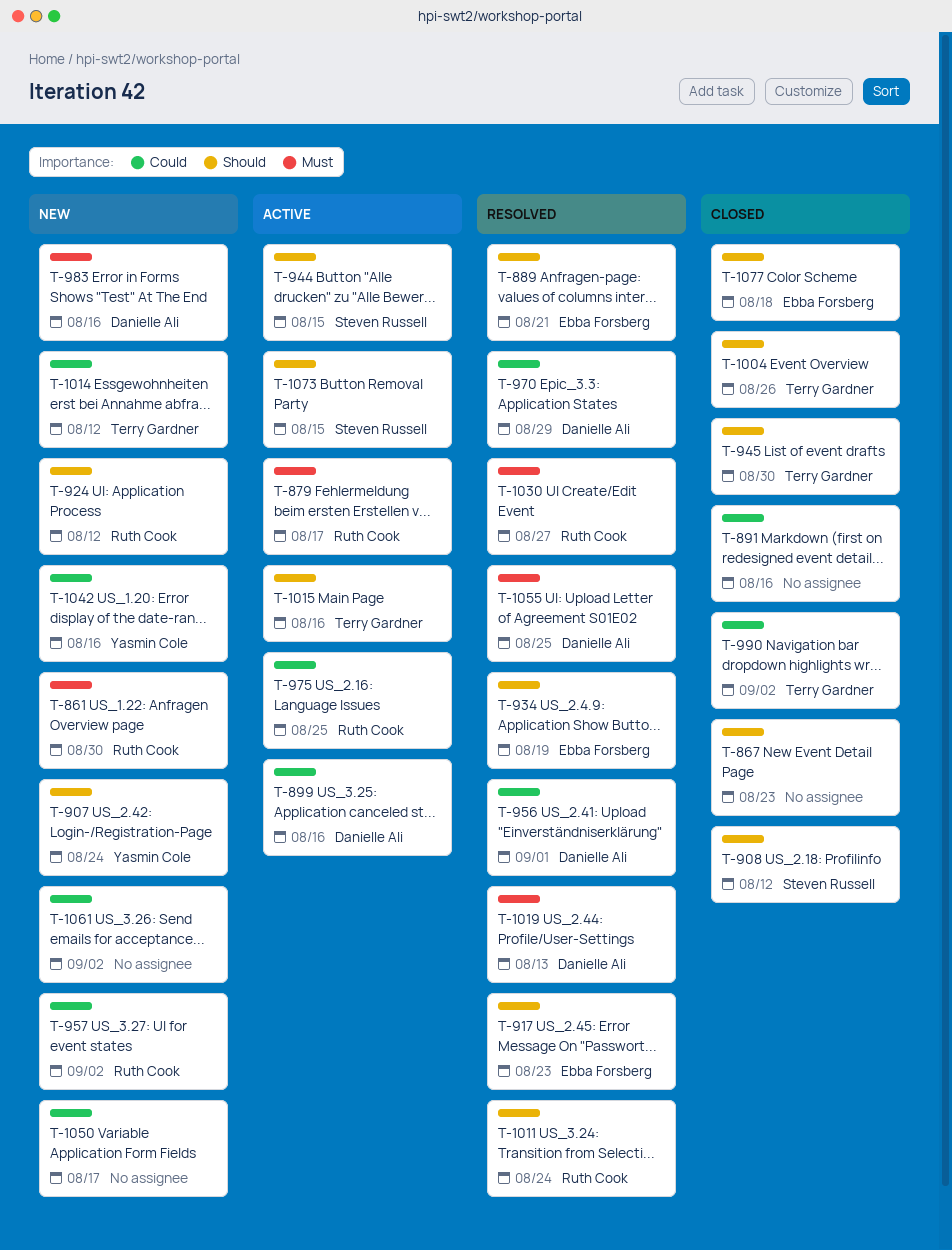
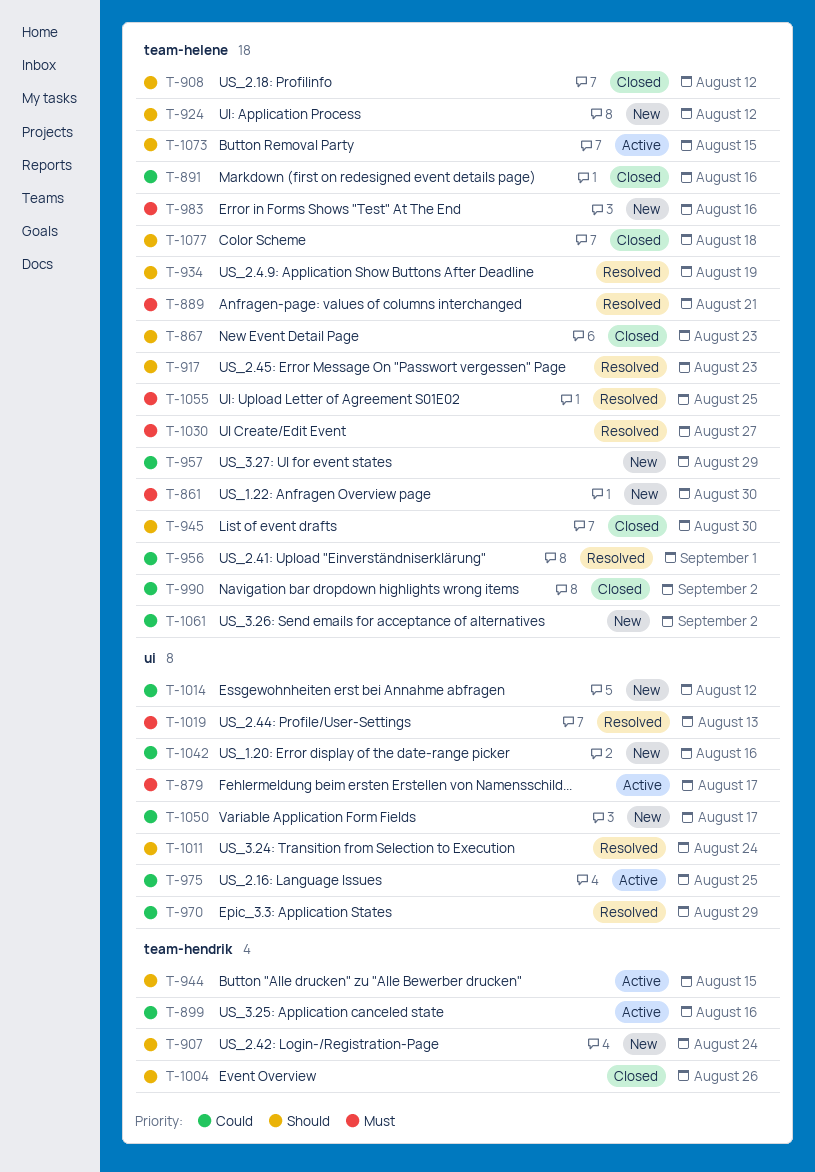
T-889, priority: Should -> Must
T-957, due: Sep 2 -> Aug 29
T-1015: present -> none

